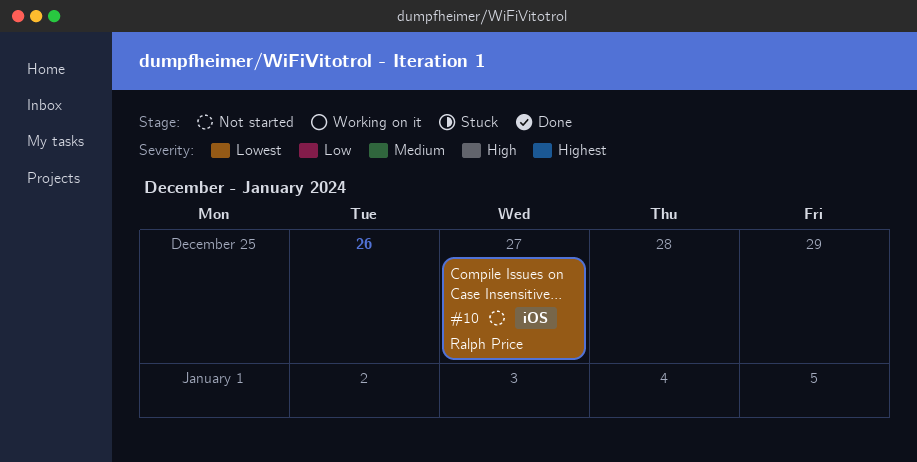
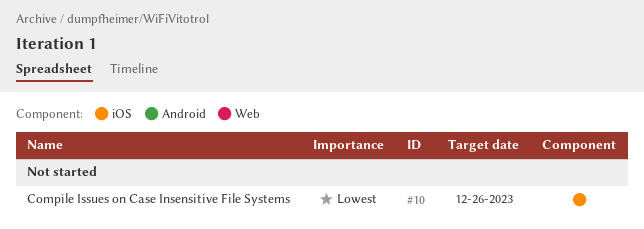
#10, due: Dec 27 -> Dec 26

